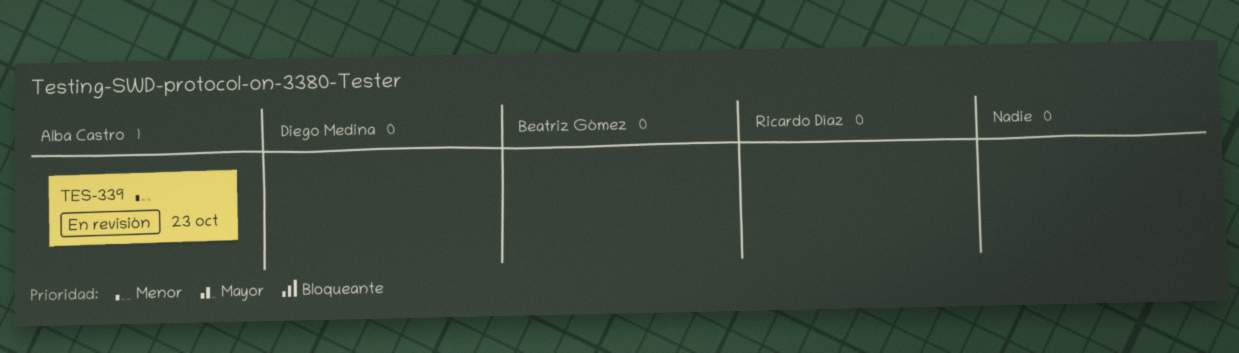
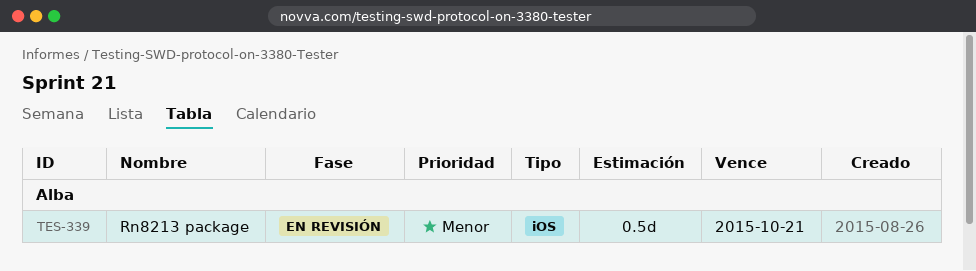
TES-339, due: Oct 23 -> Oct 21

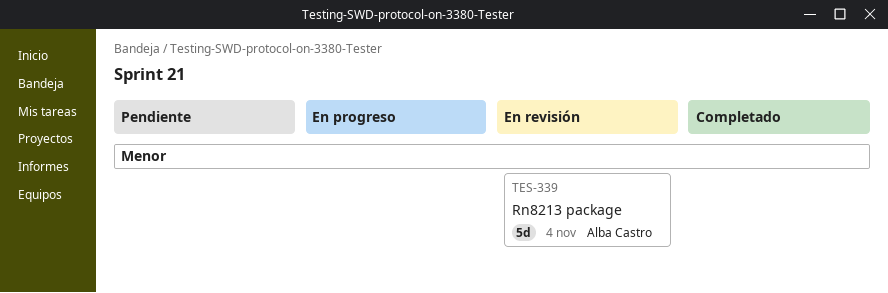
TES-339, estimate: 0.5d -> 5d
TES-339, due: Oct 21 -> Nov 4

